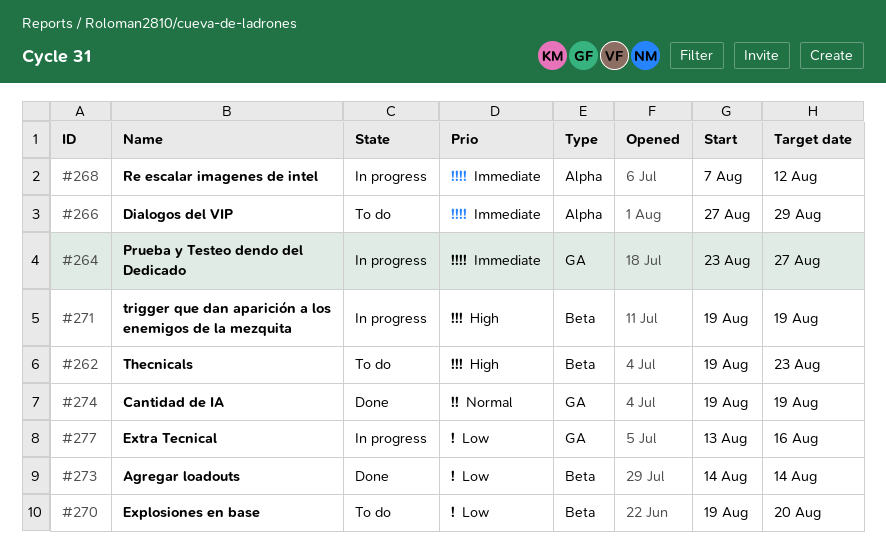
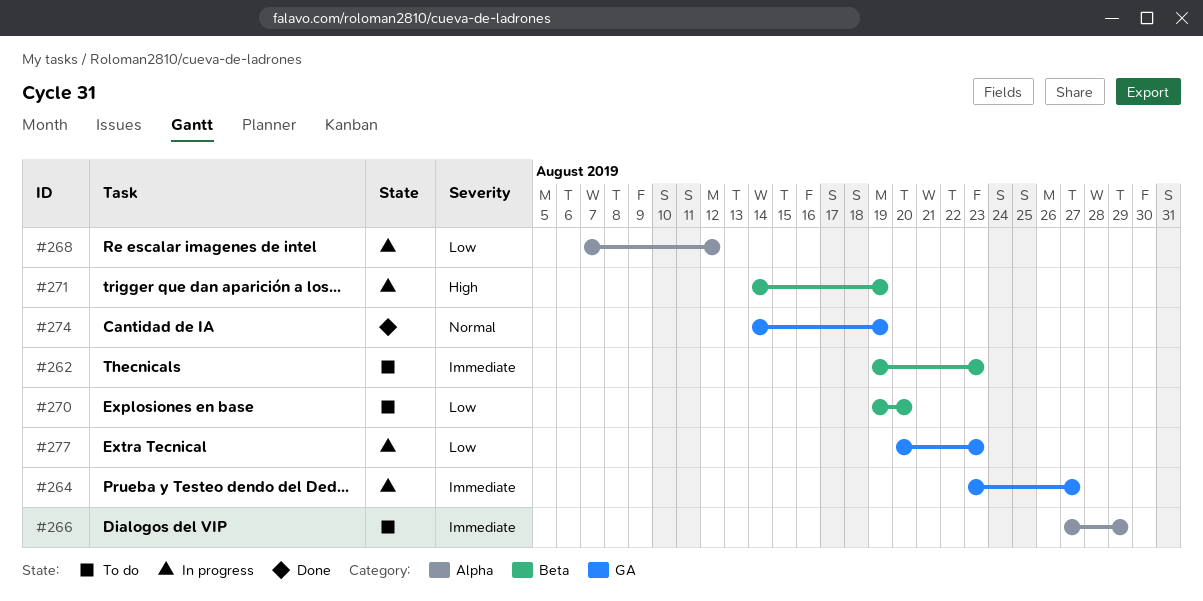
#262, priority: High -> Immediate
#268, priority: Immediate -> Low
#271, start: Aug 19 -> Aug 14
#273: present -> none
#274, start: Aug 19 -> Aug 14
#277, start: Aug 13 -> Aug 20
#277, due: Aug 16 -> Aug 23

